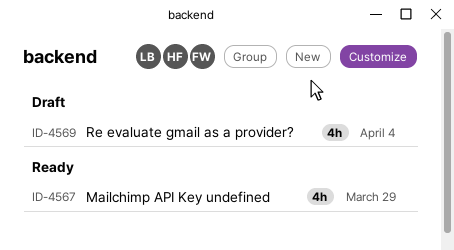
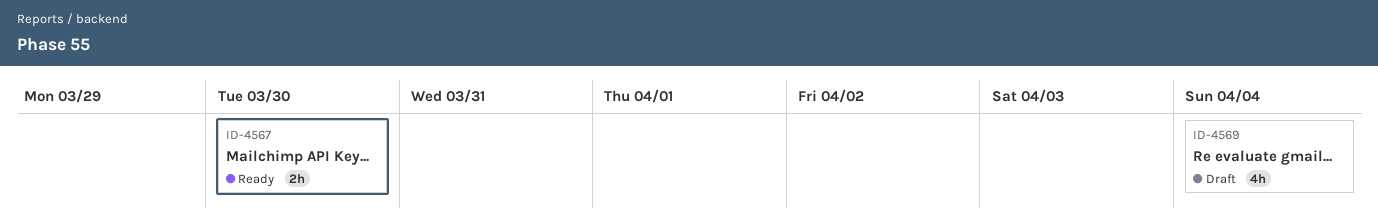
ID-4567, estimate: 4h -> 2h
ID-4567, due: Mar 29 -> Mar 30

